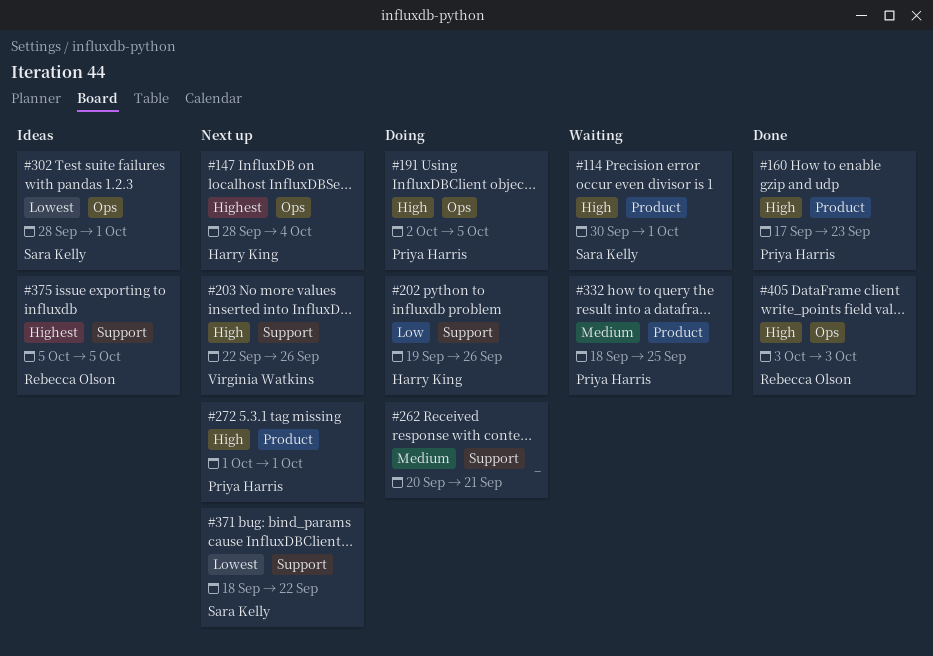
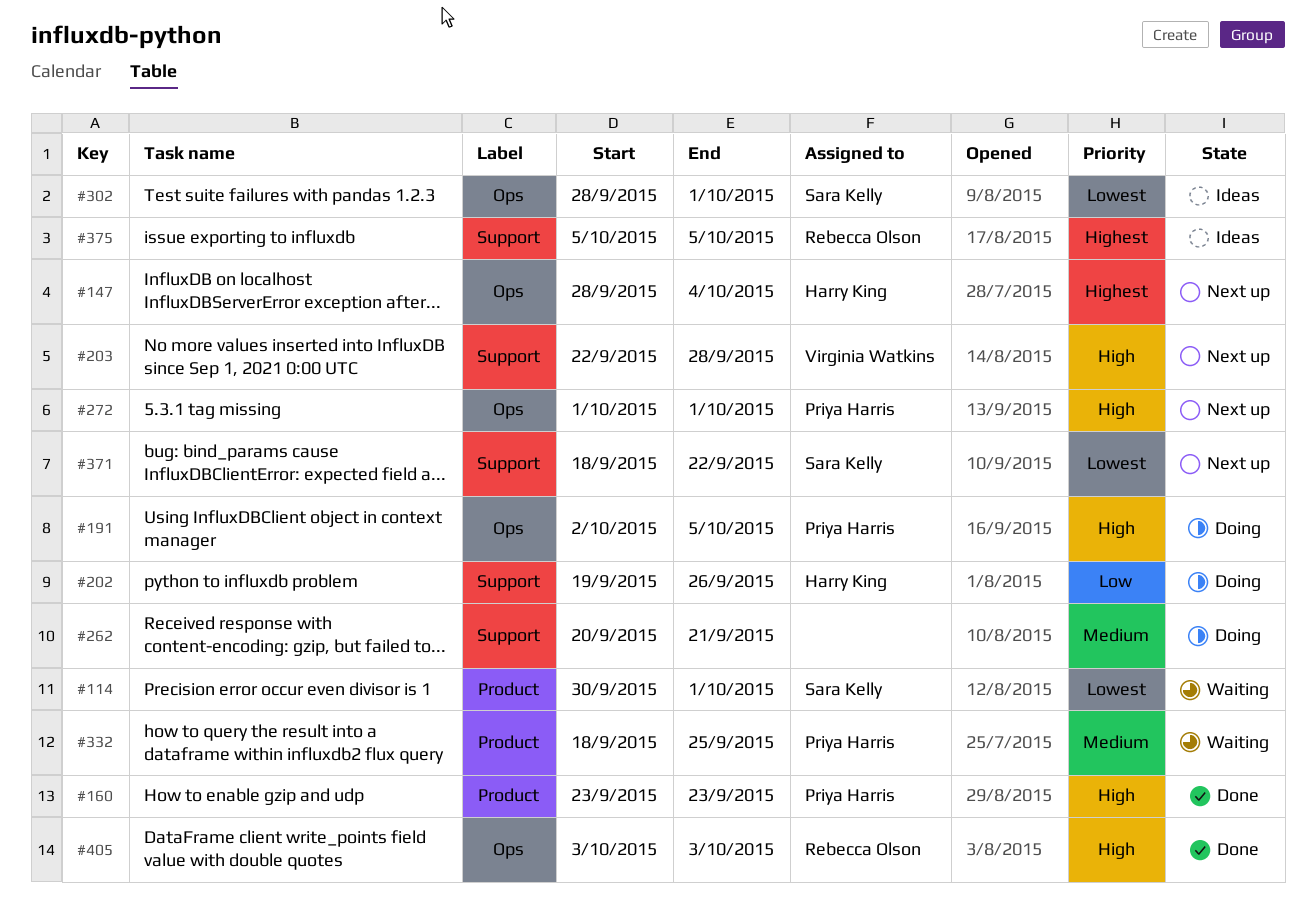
#114, priority: High -> Lowest
#160, start: Sep 17 -> Sep 23
#203, due: Sep 26 -> Sep 28
#272, label: Product -> Ops

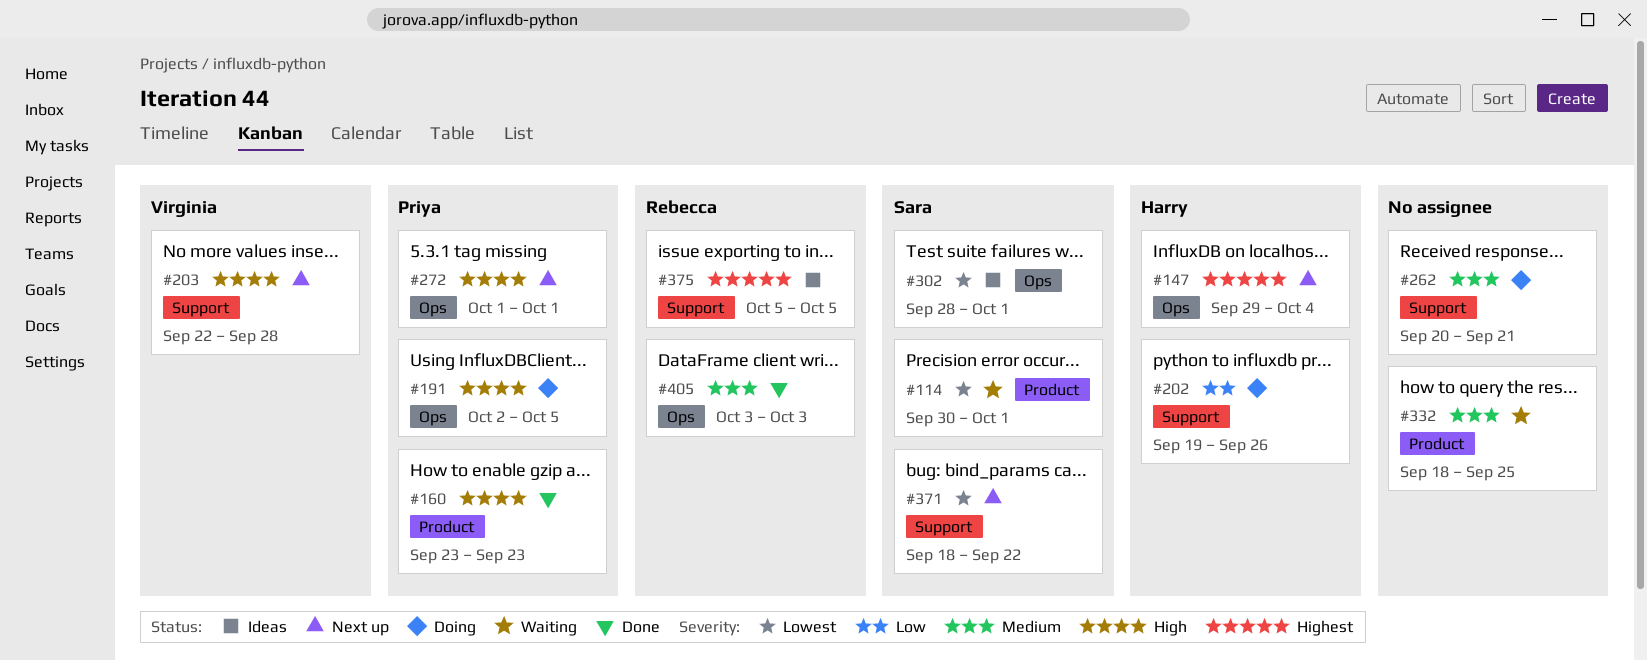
#147, start: Sep 28 -> Sep 29
#332, owner: Priya Harris -> none
#405, priority: High -> Medium

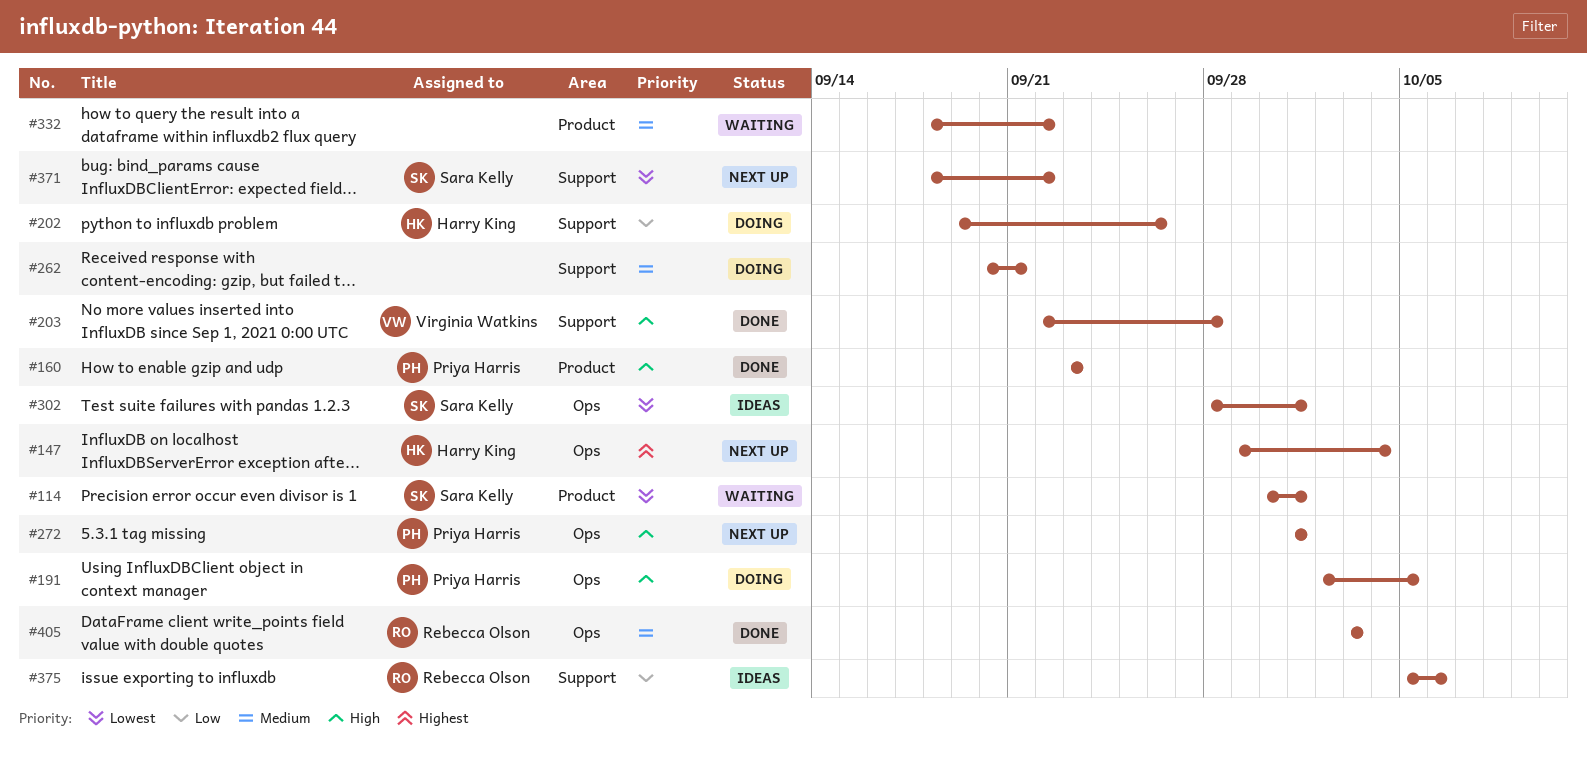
#203, status: Next up -> Done
#332, due: Sep 25 -> Sep 22
#375, priority: Highest -> Low
#375, due: Oct 5 -> Oct 6

